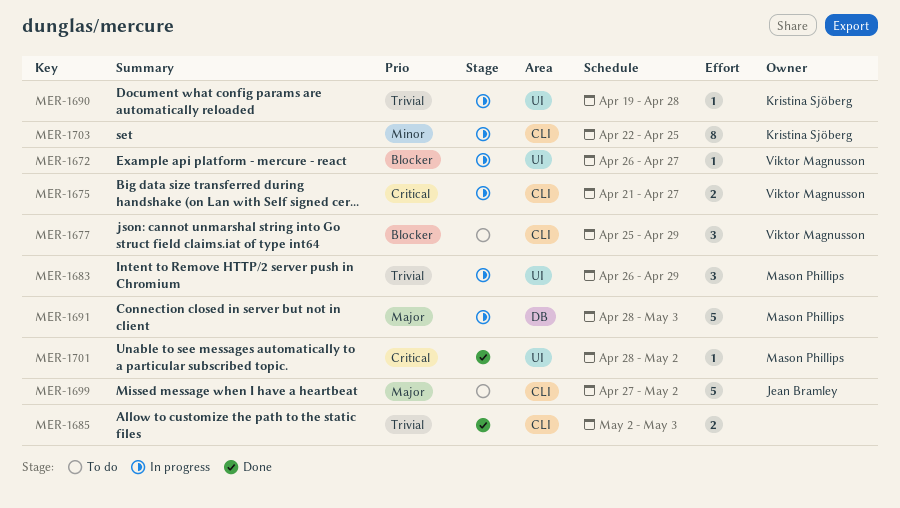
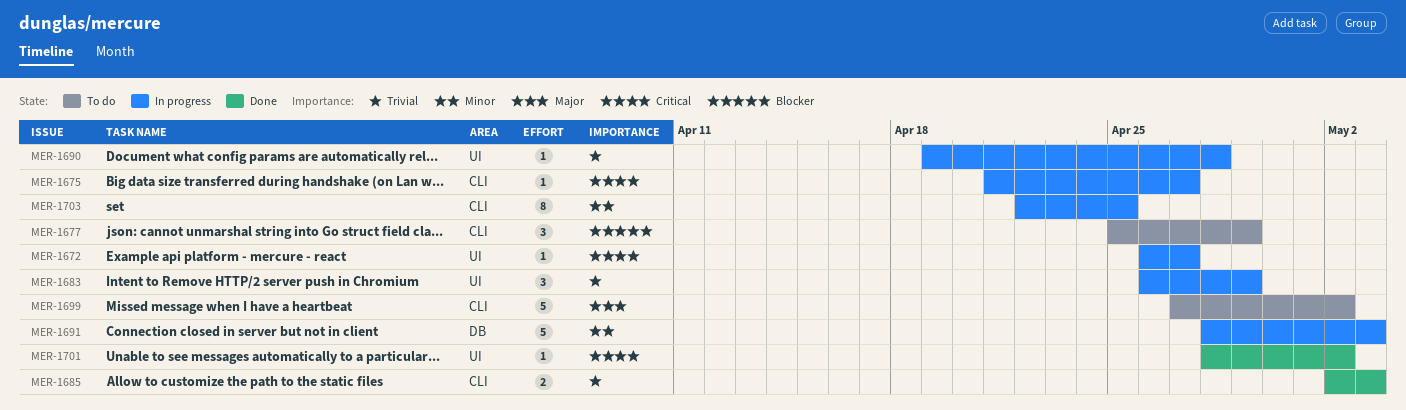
MER-1672, priority: Blocker -> Critical
MER-1675, estimate: 2 -> 1
MER-1691, priority: Major -> Minor

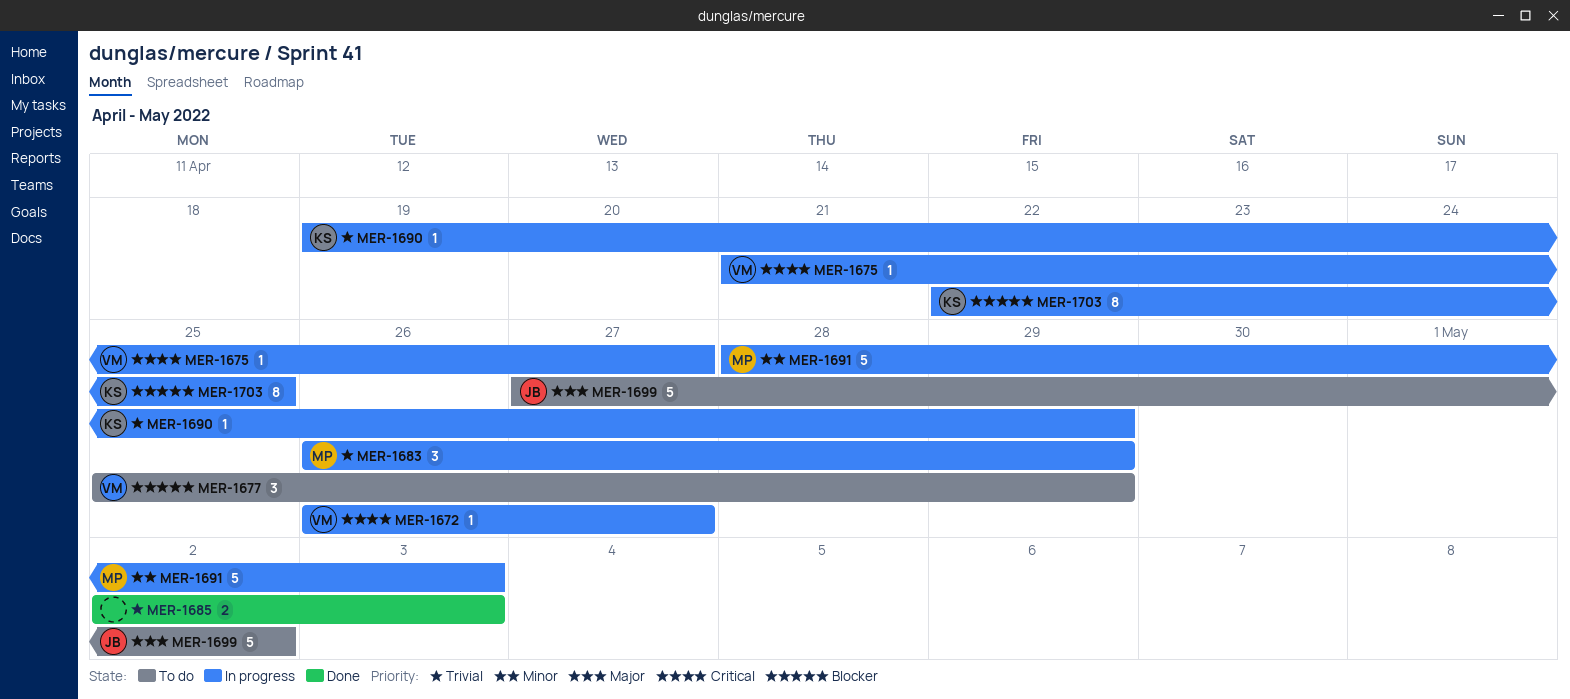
MER-1690, due: Apr 28 -> Apr 29
MER-1701: present -> none
MER-1703, priority: Minor -> Blocker

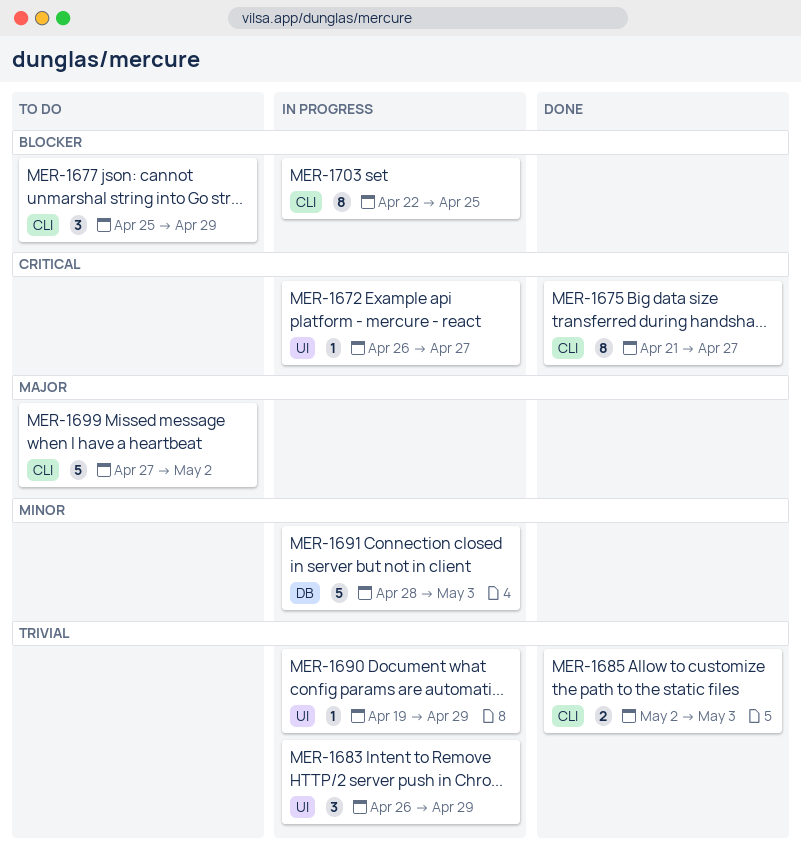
MER-1675, status: In progress -> Done
MER-1675, estimate: 1 -> 8

